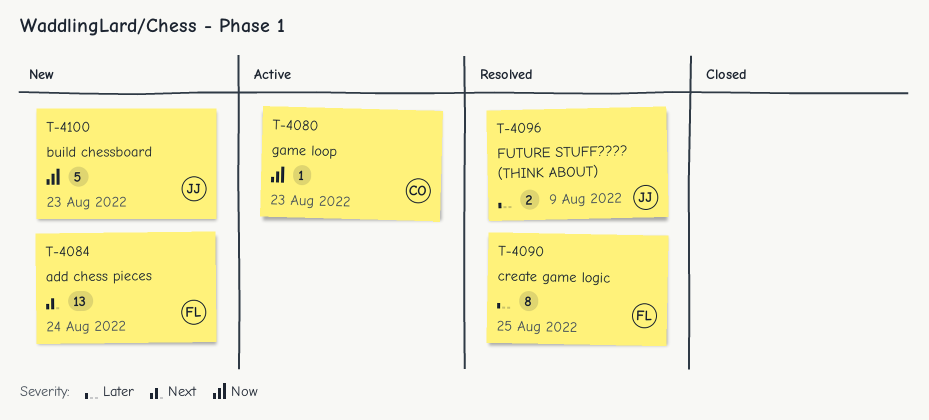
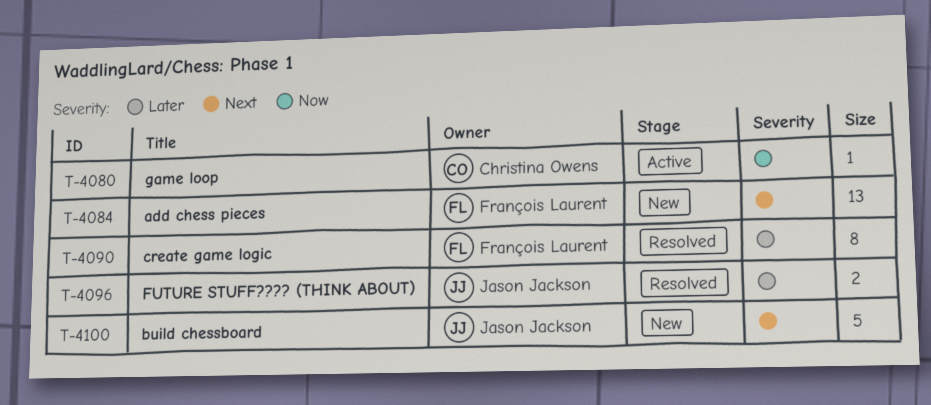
T-4100, priority: Now -> Next

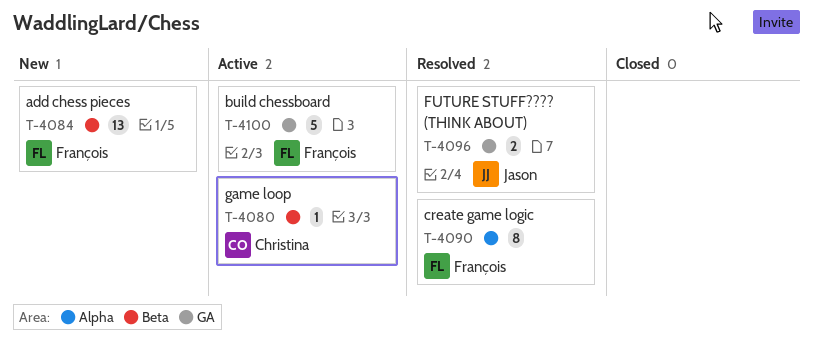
T-4100, status: New -> Active
T-4100, owner: Jason Jackson -> François Laurent

